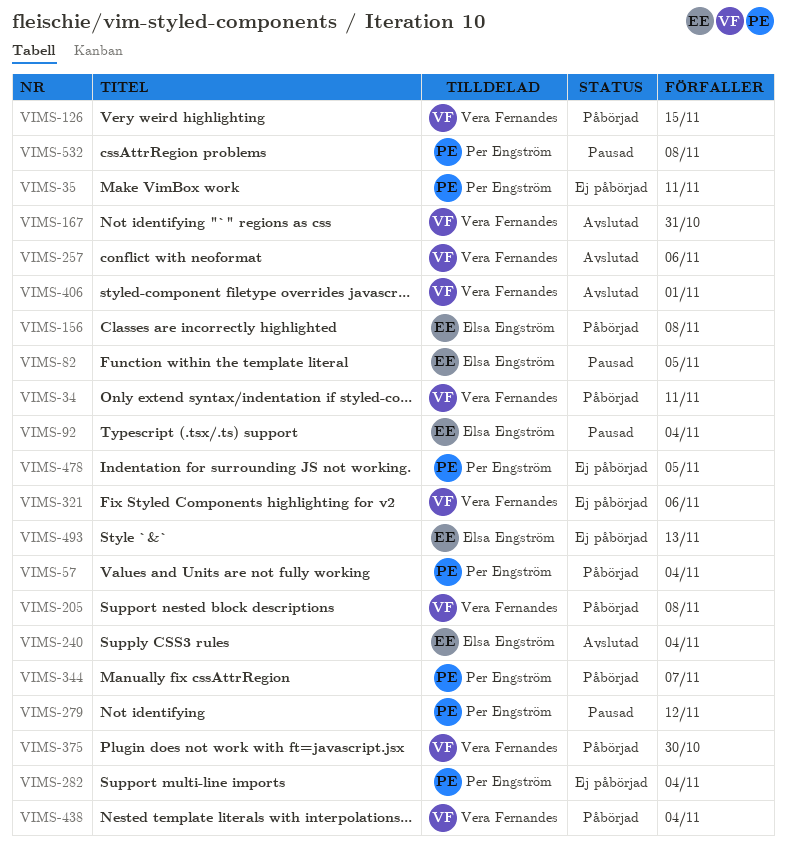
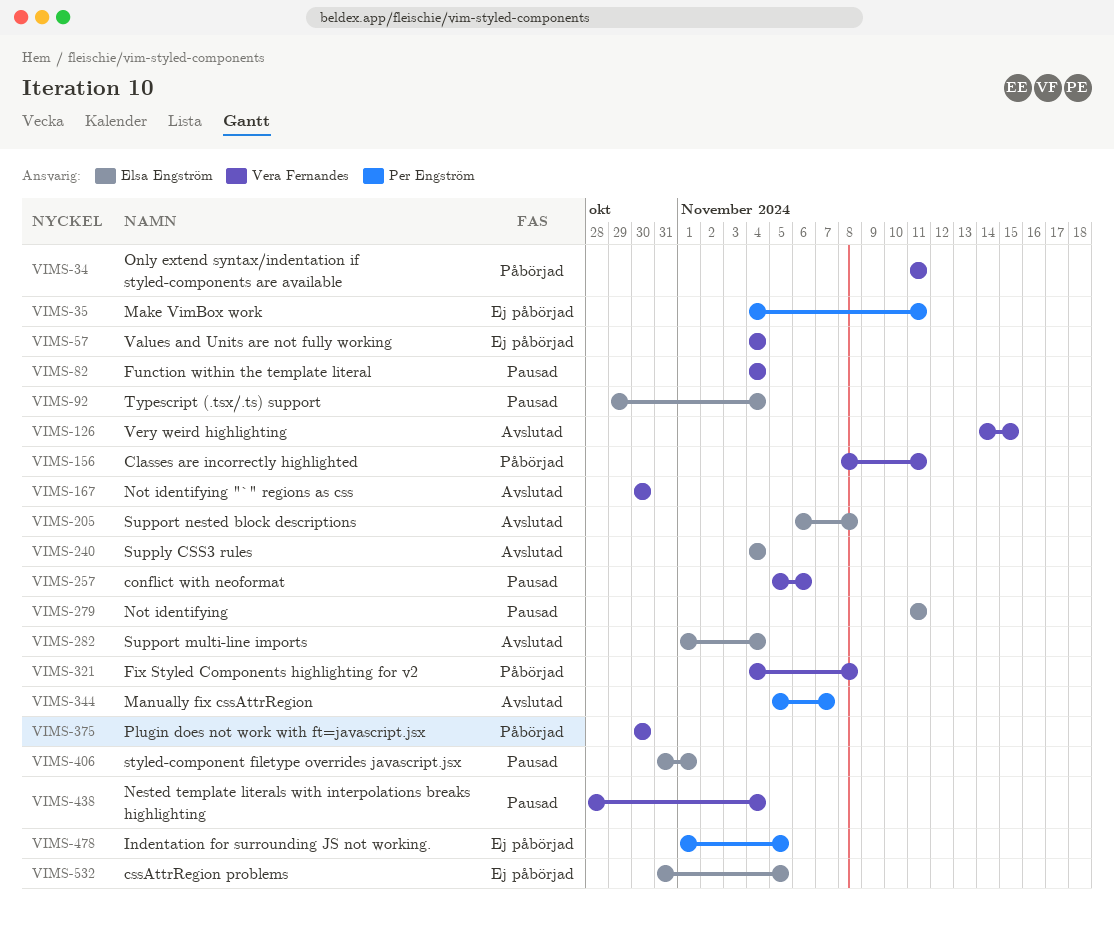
VIMS-57, status: Påbörjad -> Ej påbörjad
VIMS-57, owner: Per Engström -> Vera Fernandes
VIMS-82, owner: Elsa Engström -> Vera Fernandes
VIMS-82, due: Nov 5 -> Nov 4
VIMS-126, status: Påbörjad -> Avslutad
VIMS-156, owner: Elsa Engström -> Vera Fernandes
VIMS-156, due: Nov 8 -> Nov 11
VIMS-167, due: Oct 31 -> Oct 30
VIMS-205, status: Påbörjad -> Avslutad
VIMS-205, owner: Vera Fernandes -> Elsa Engström
VIMS-257, status: Avslutad -> Pausad
VIMS-279, owner: Per Engström -> Elsa Engström
VIMS-279, due: Nov 12 -> Nov 11
VIMS-282, status: Ej påbörjad -> Avslutad
VIMS-282, owner: Per Engström -> Elsa Engström
VIMS-321, status: Ej påbörjad -> Påbörjad
VIMS-321, due: Nov 6 -> Nov 8
VIMS-344, status: Påbörjad -> Avslutad
VIMS-406, status: Avslutad -> Pausad
VIMS-406, owner: Vera Fernandes -> Elsa Engström
VIMS-438, status: Påbörjad -> Pausad
VIMS-493: present -> none
VIMS-532, status: Pausad -> Ej påbörjad
VIMS-532, owner: Per Engström -> Elsa Engström
VIMS-532, due: Nov 8 -> Nov 5

